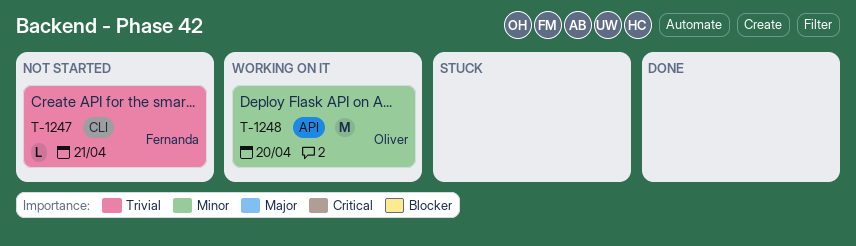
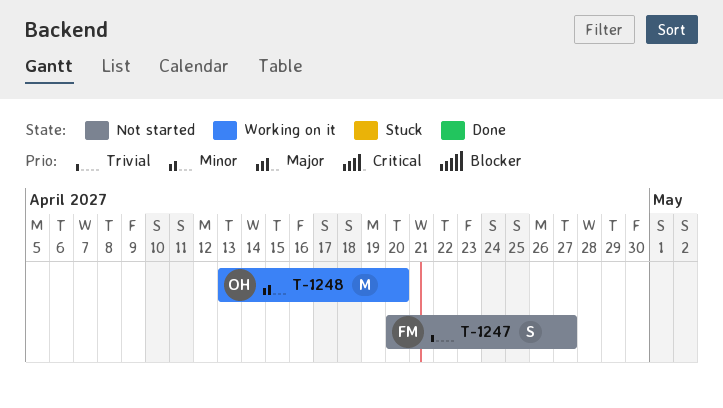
T-1247, estimate: L -> S
T-1247, due: Apr 21 -> Apr 27

